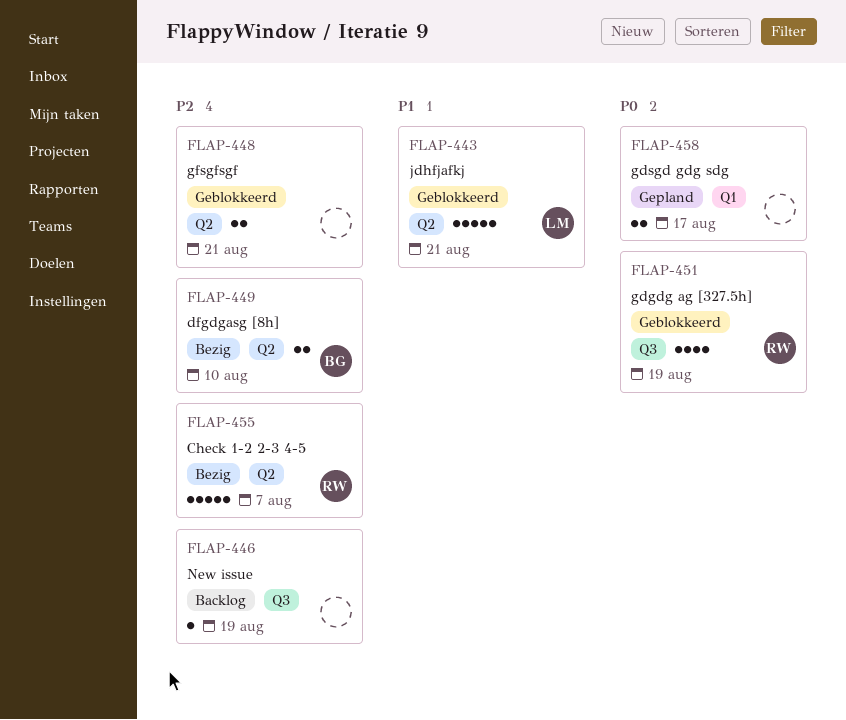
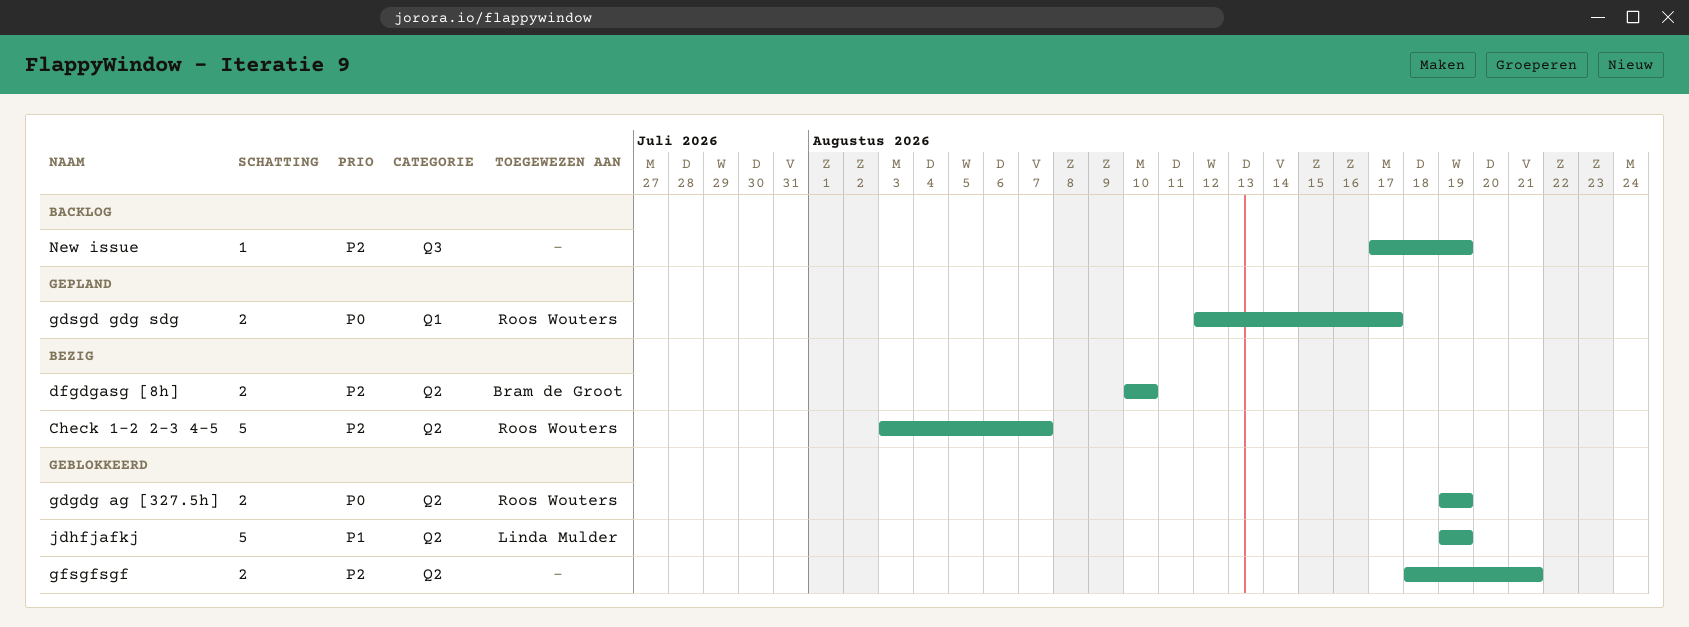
gdgdg ag [327.5h], label: Q3 -> Q2
gdgdg ag [327.5h], estimate: 4 -> 2
gdsgd gdg sdg, owner: none -> Roos Wouters
jdhfjafkj, due: Aug 21 -> Aug 19

